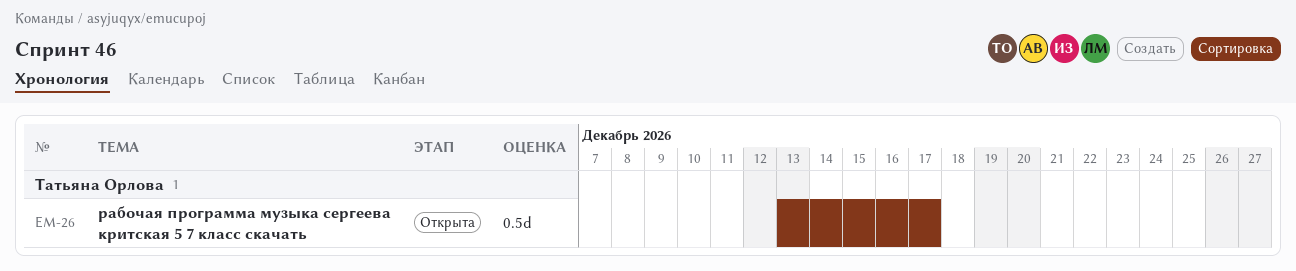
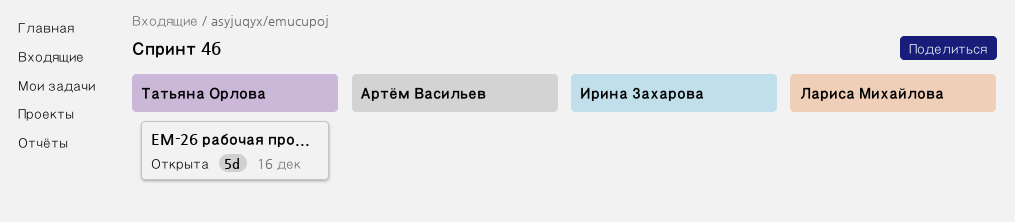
EM-26, estimate: 0.5d -> 5d
EM-26, due: Dec 17 -> Dec 16

